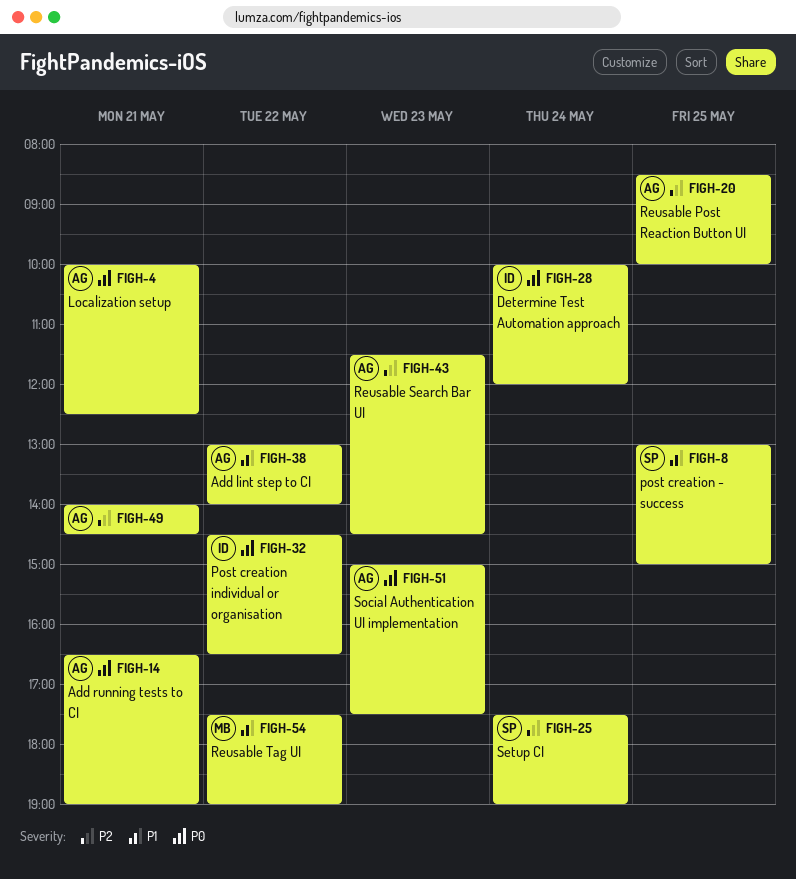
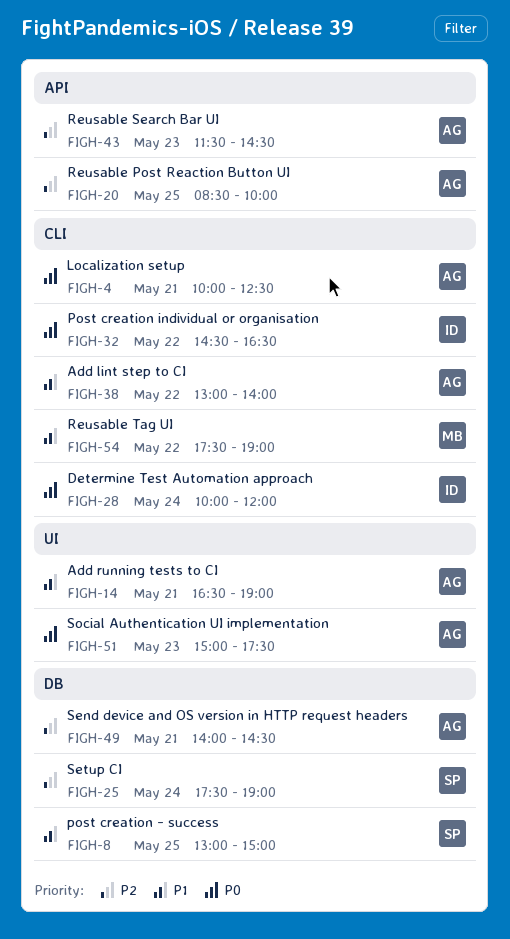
FIGH-14, priority: P0 -> P1

